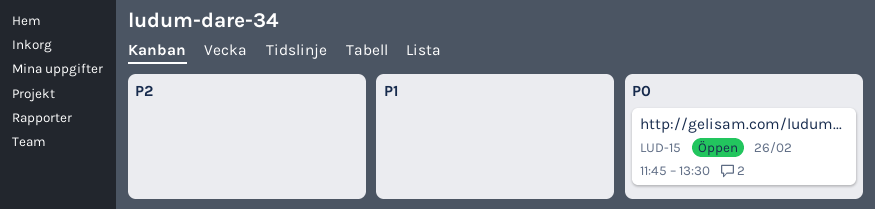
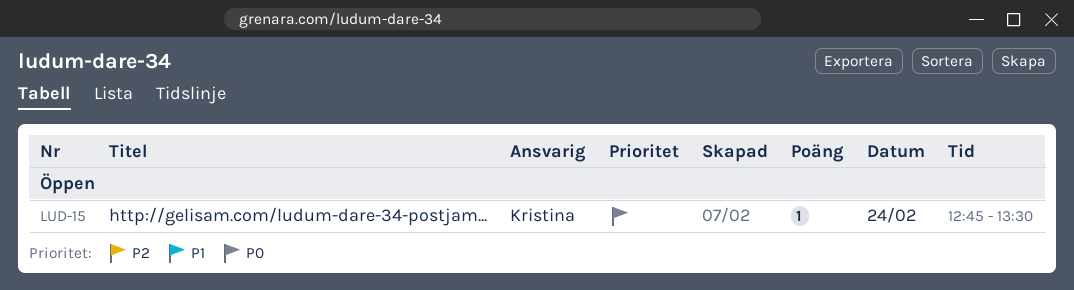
LUD-15, day: Feb 26 -> Feb 24
LUD-15, begins: 11:45 -> 12:45

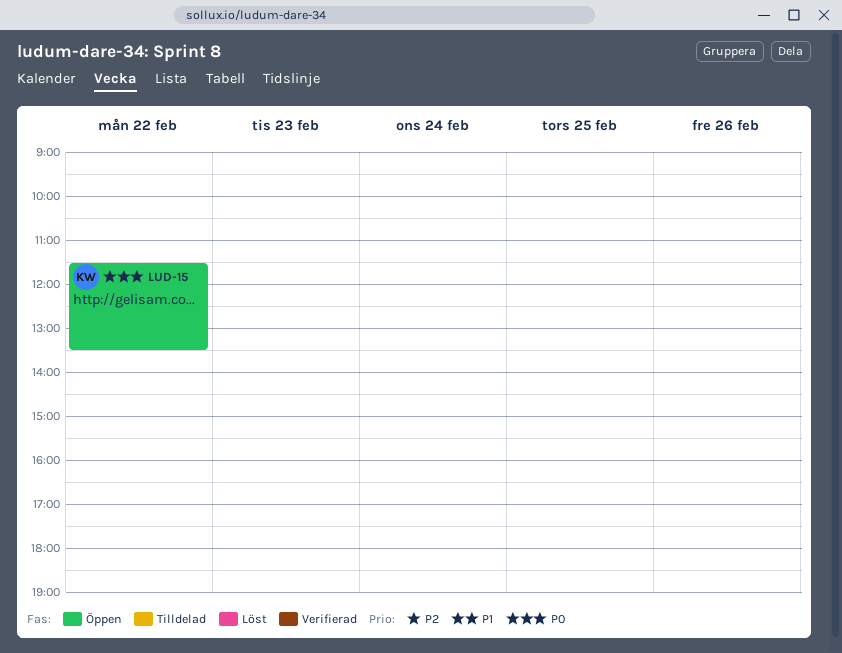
LUD-15, day: Feb 24 -> Feb 22
LUD-15, begins: 12:45 -> 11:30

